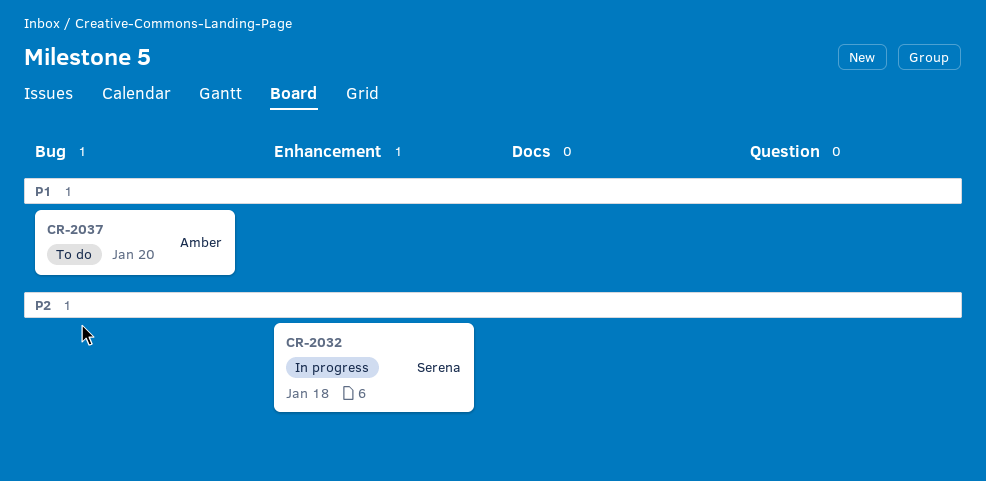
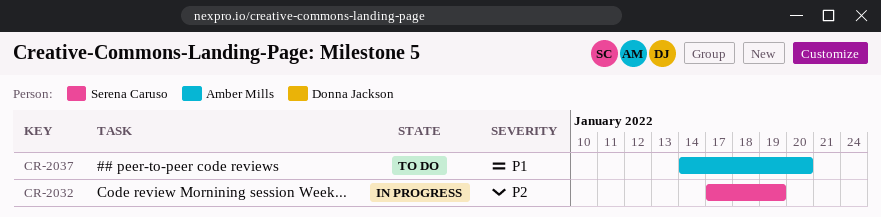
CR-2032, due: Jan 18 -> Jan 19

